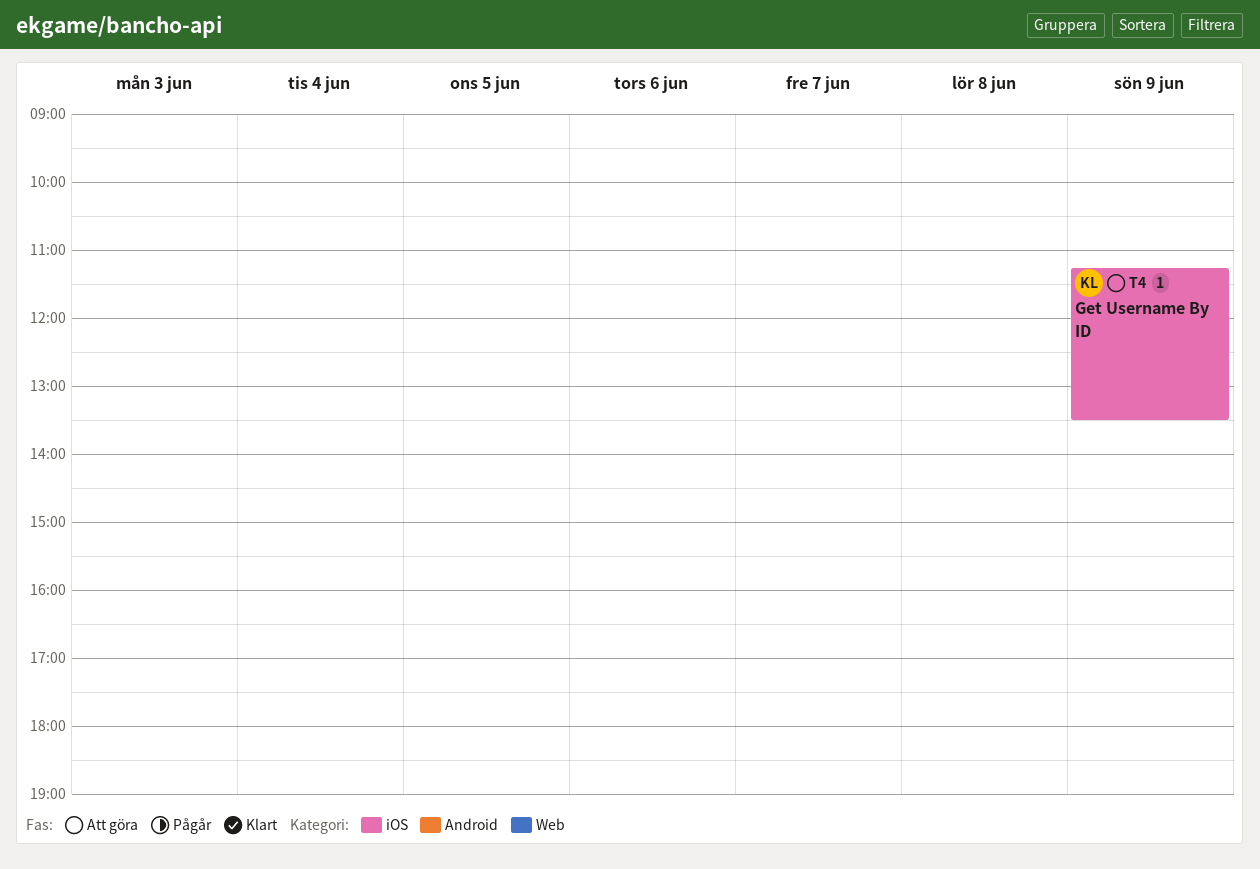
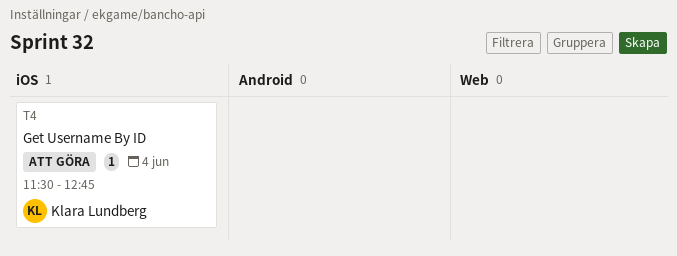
T4, day: Jun 9 -> Jun 4
T4, begins: 11:15 -> 11:30
T4, ends: 13:30 -> 12:45

